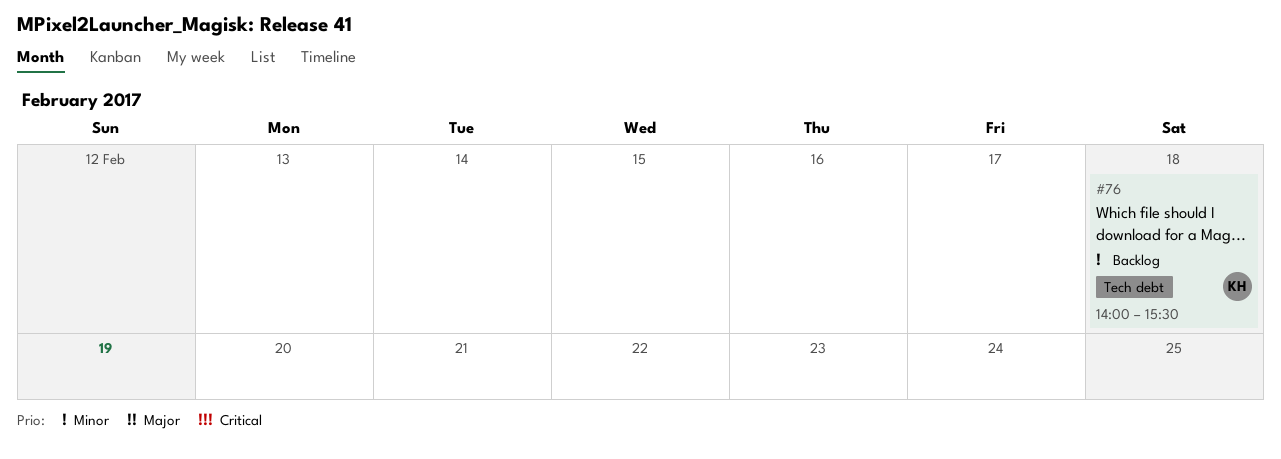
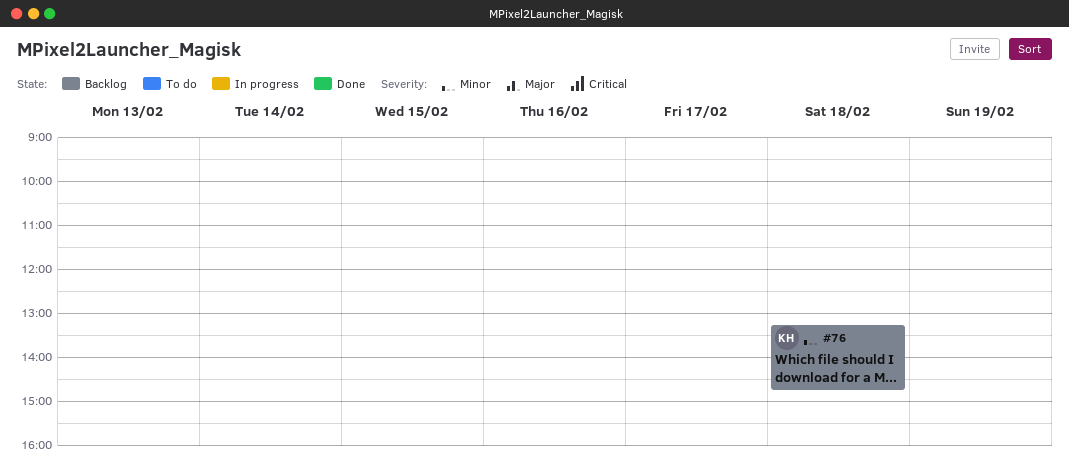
#76, begins: 14:00 -> 13:15
#76, ends: 15:30 -> 14:45

